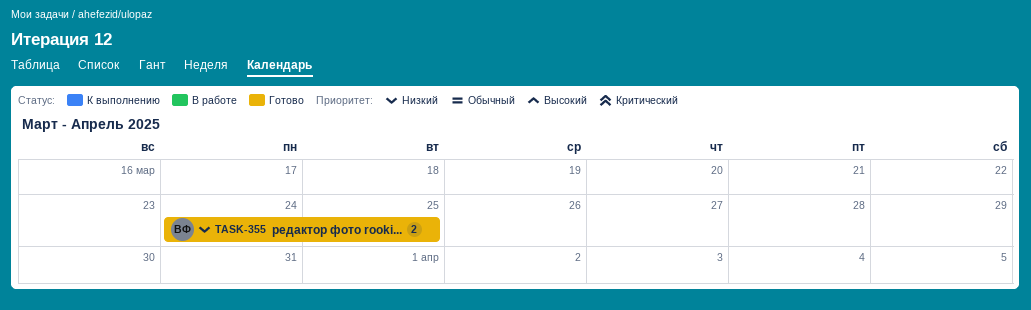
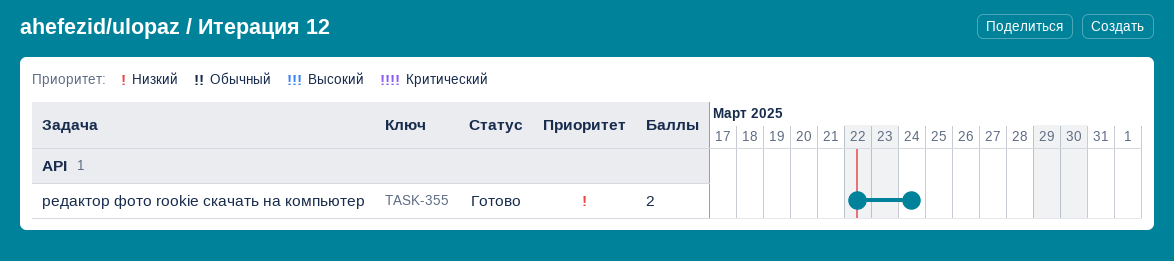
TASK-355, start: Mar 24 -> Mar 22
TASK-355, due: Mar 25 -> Mar 24

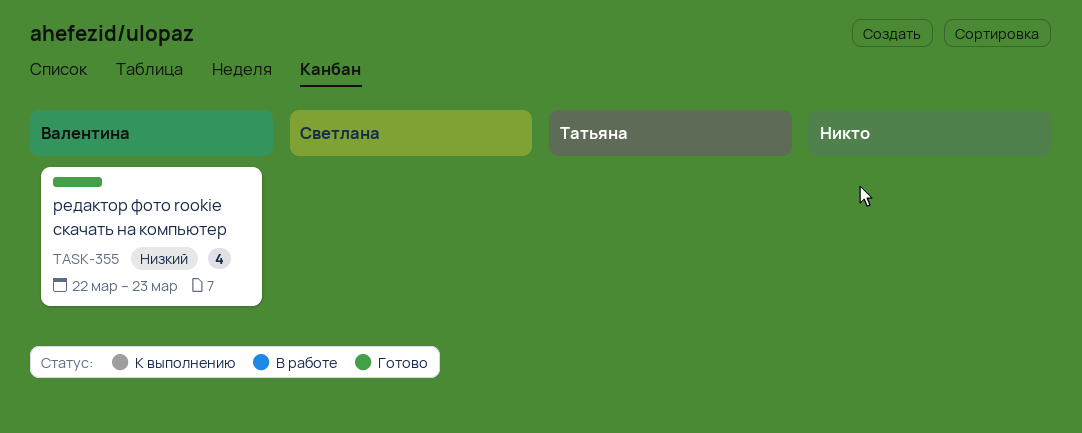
TASK-355, estimate: 2 -> 4
TASK-355, due: Mar 24 -> Mar 23

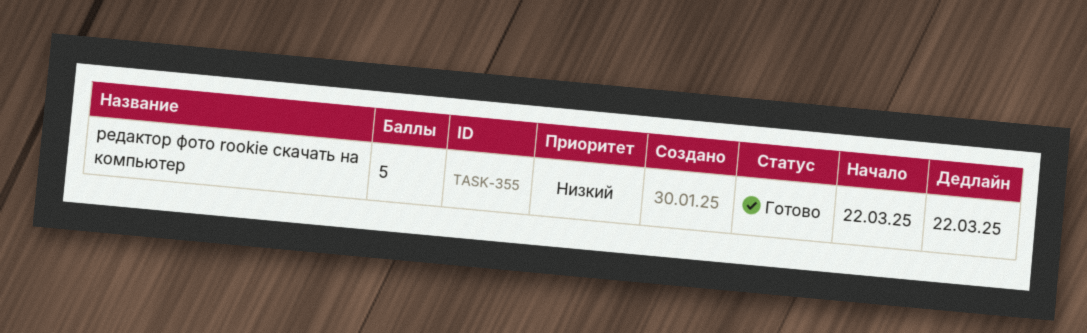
TASK-355, estimate: 4 -> 5
TASK-355, due: Mar 23 -> Mar 22

